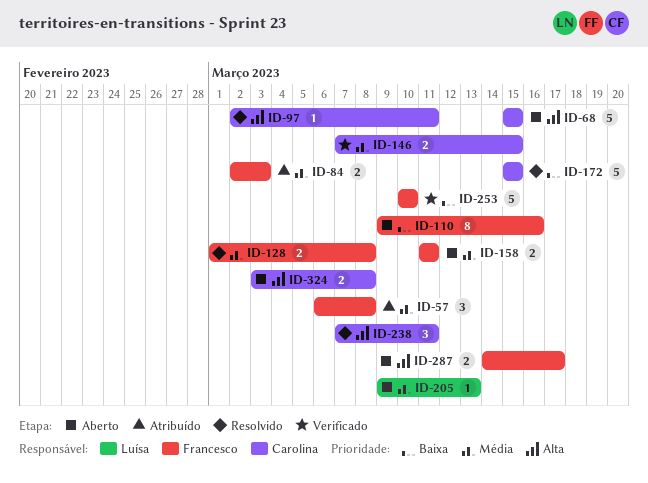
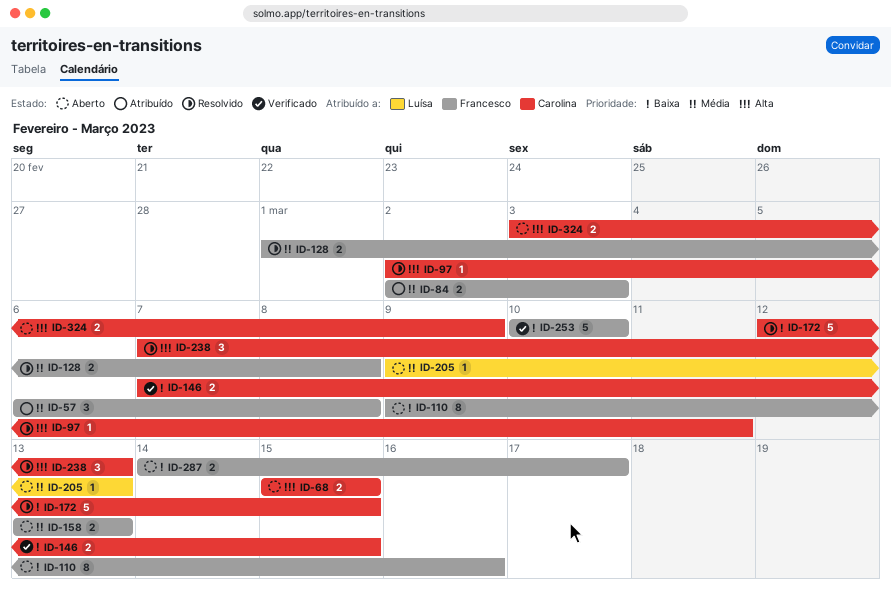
ID-68, estimate: 5 -> 2
ID-146, priority: Média -> Baixa
ID-158, start: Mar 11 -> Mar 13
ID-158, due: Mar 11 -> Mar 13
ID-172, start: Mar 15 -> Mar 12
ID-238, due: Mar 11 -> Mar 13
ID-287, priority: Alta -> Baixa
ID-324, due: Mar 8 -> Mar 9

